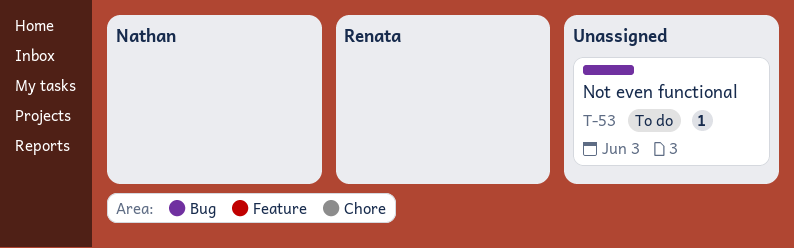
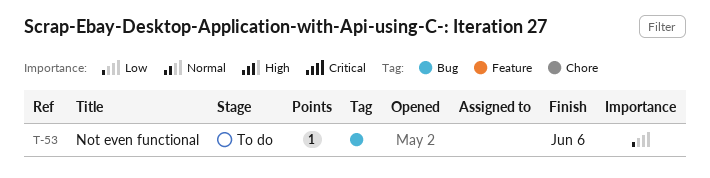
T-53, due: Jun 3 -> Jun 6

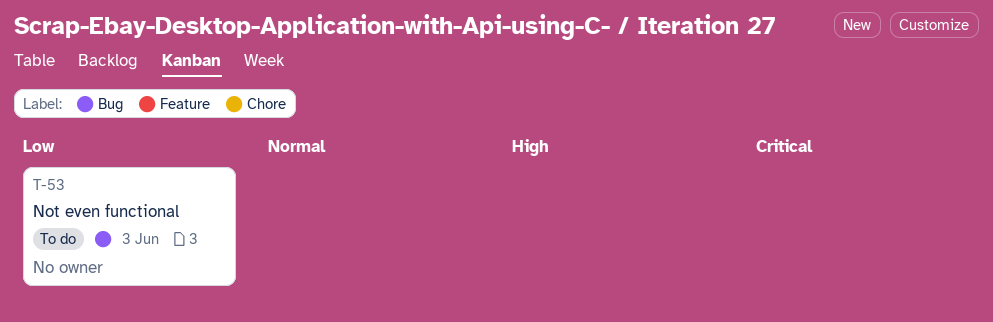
T-53, due: Jun 6 -> Jun 3

